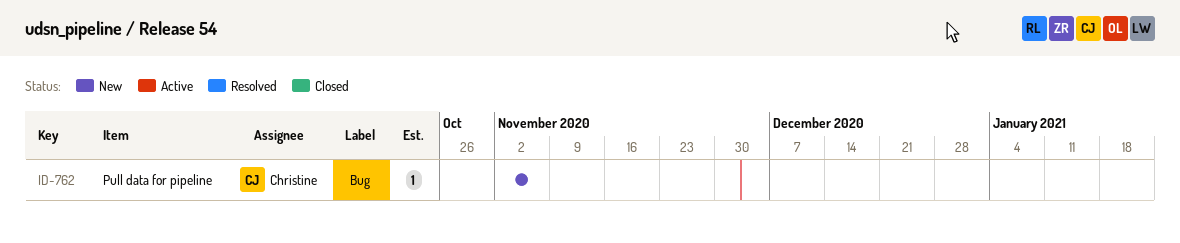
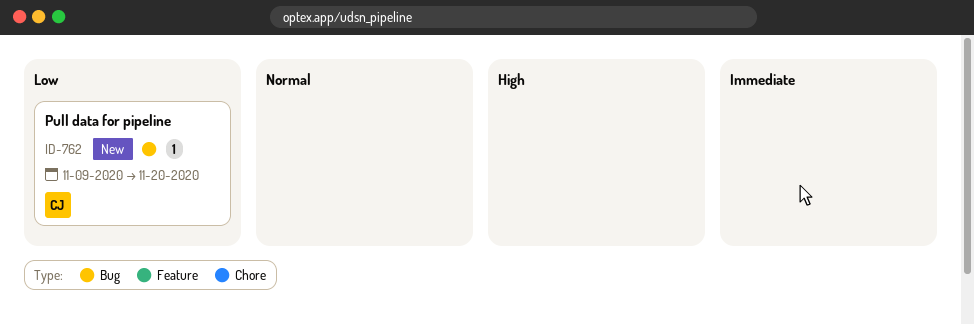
ID-762, start: Nov 2 -> Nov 9
ID-762, due: Nov 6 -> Nov 20

